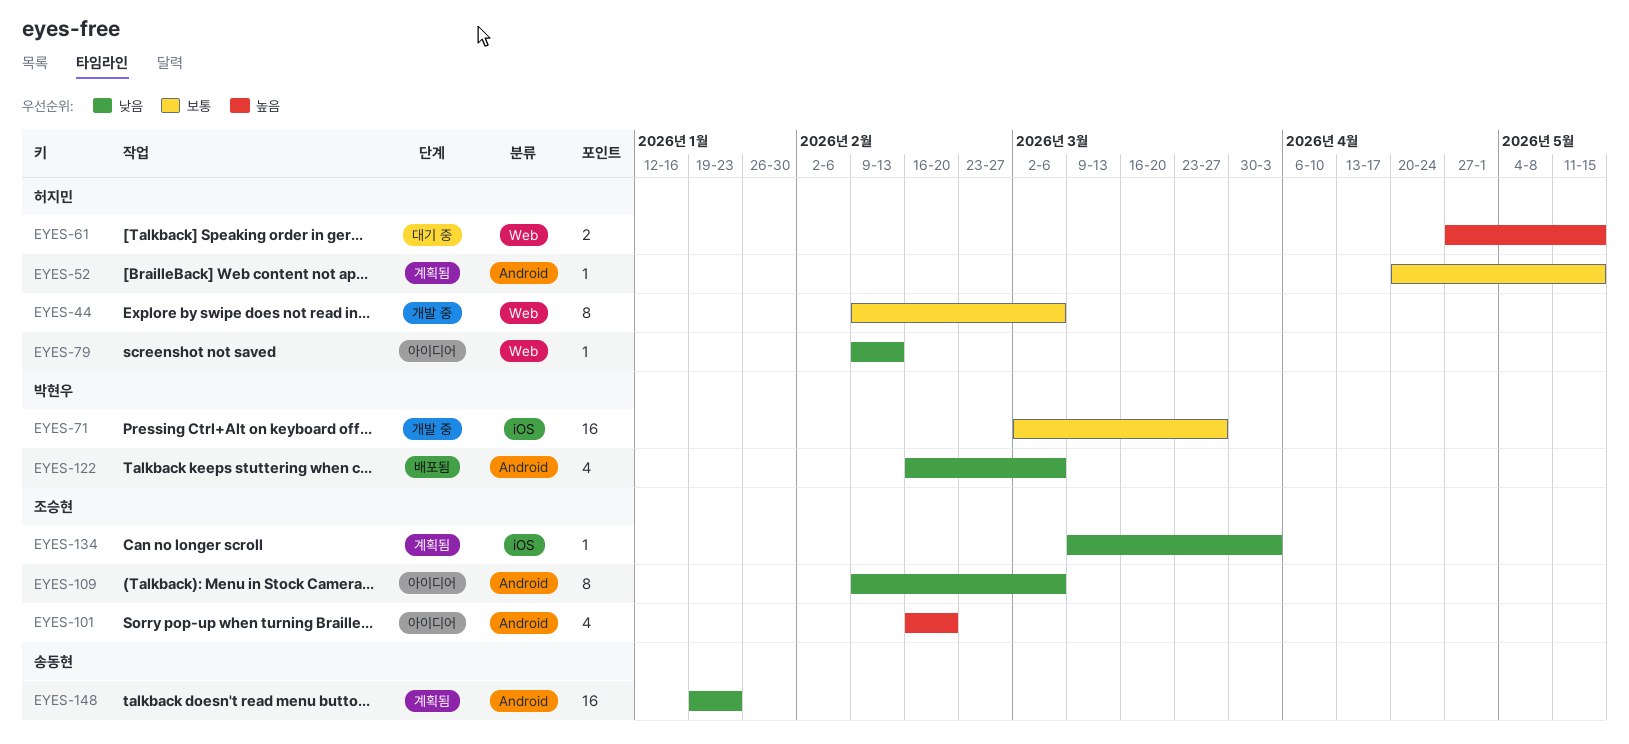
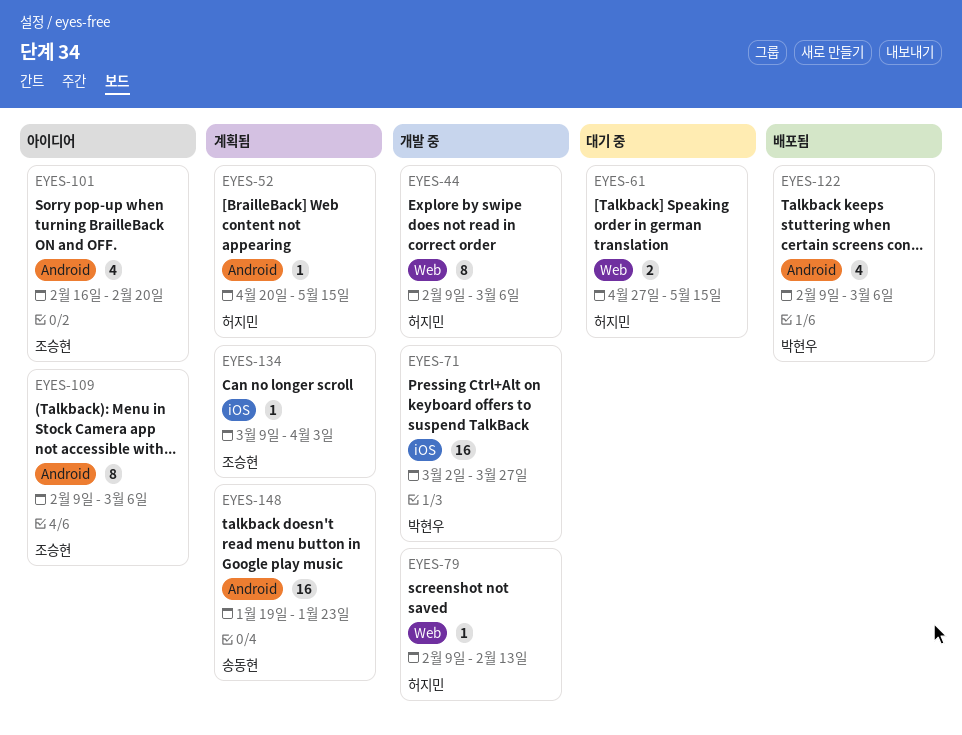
EYES-79, status: 아이디어 -> 개발 중
EYES-122, start: Feb 16 -> Feb 9

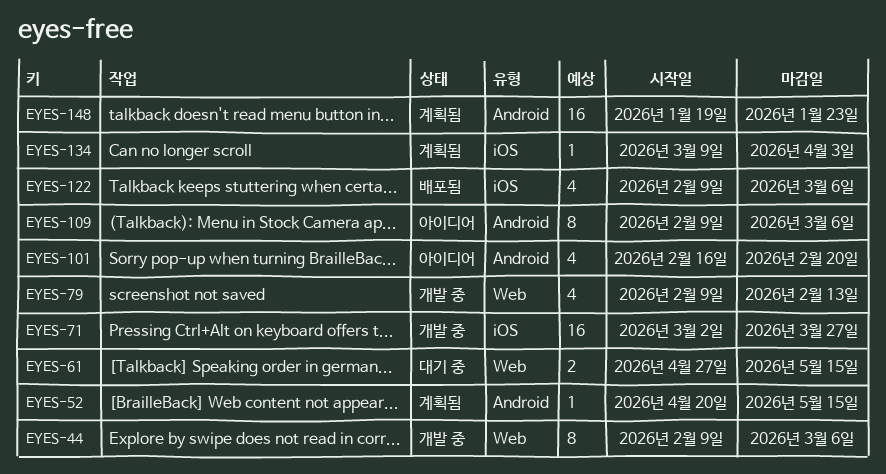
EYES-79, estimate: 1 -> 4
EYES-122, label: Android -> iOS

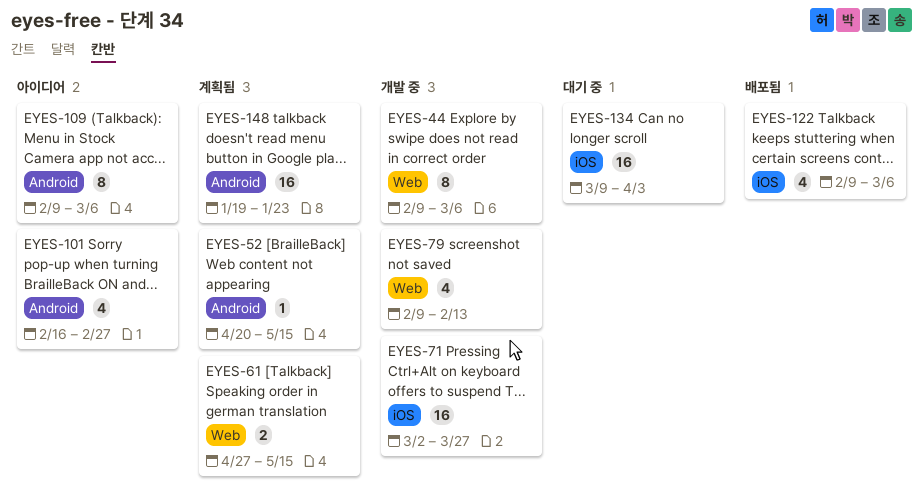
EYES-61, status: 대기 중 -> 계획됨
EYES-101, due: Feb 20 -> Feb 27
EYES-134, status: 계획됨 -> 대기 중
EYES-134, estimate: 1 -> 16

